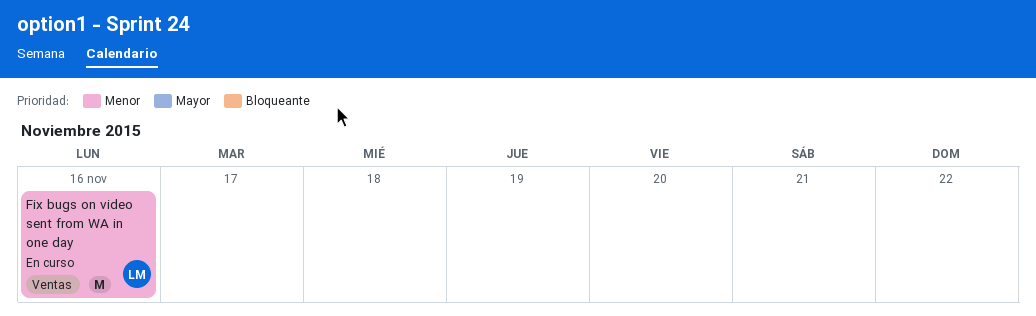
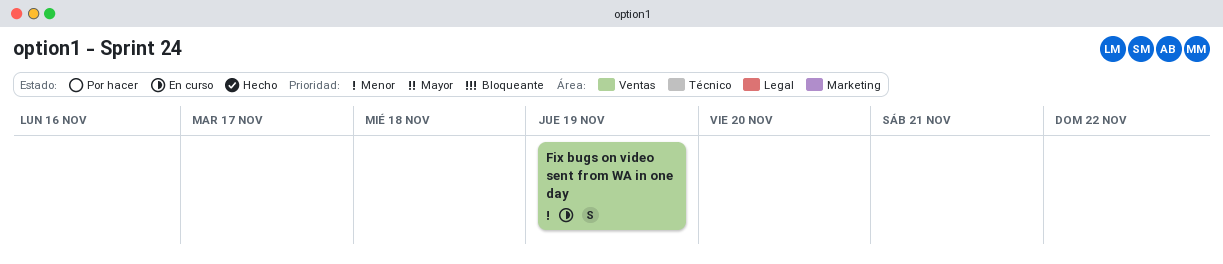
Fix bugs on video sent from WA in one day, estimate: M -> S
Fix bugs on video sent from WA in one day, due: Nov 16 -> Nov 19

